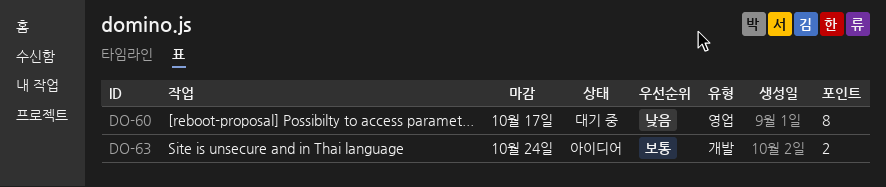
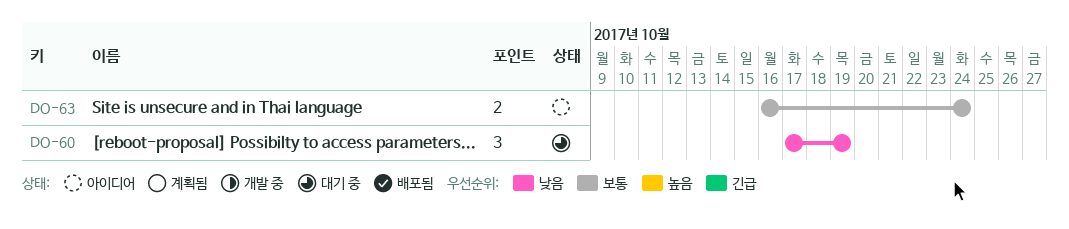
DO-60, estimate: 8 -> 3
DO-60, due: Oct 17 -> Oct 19

